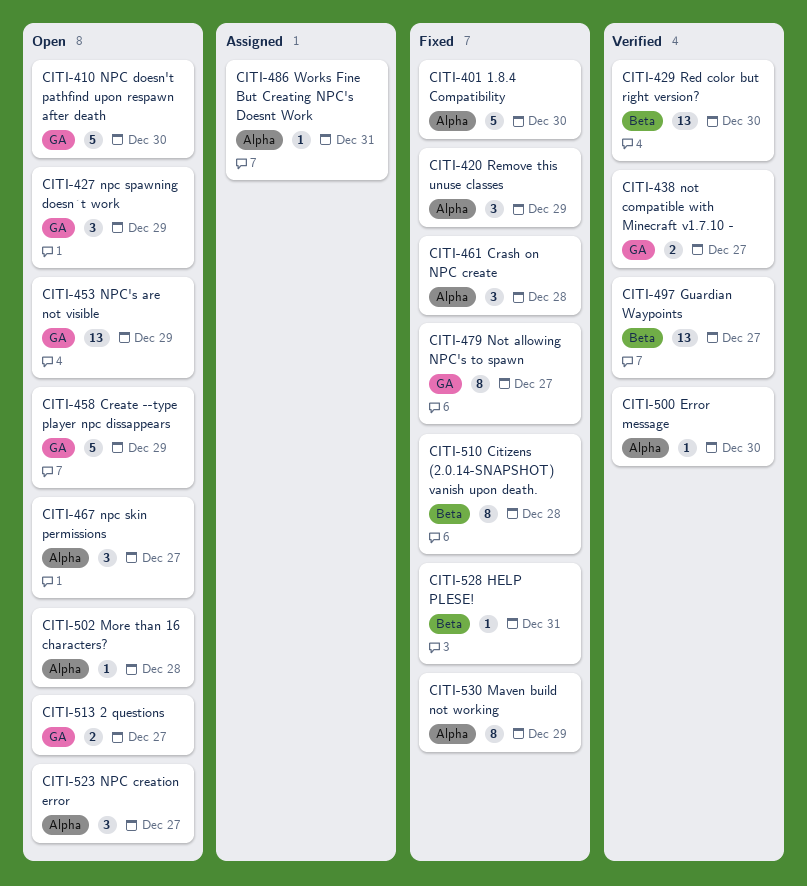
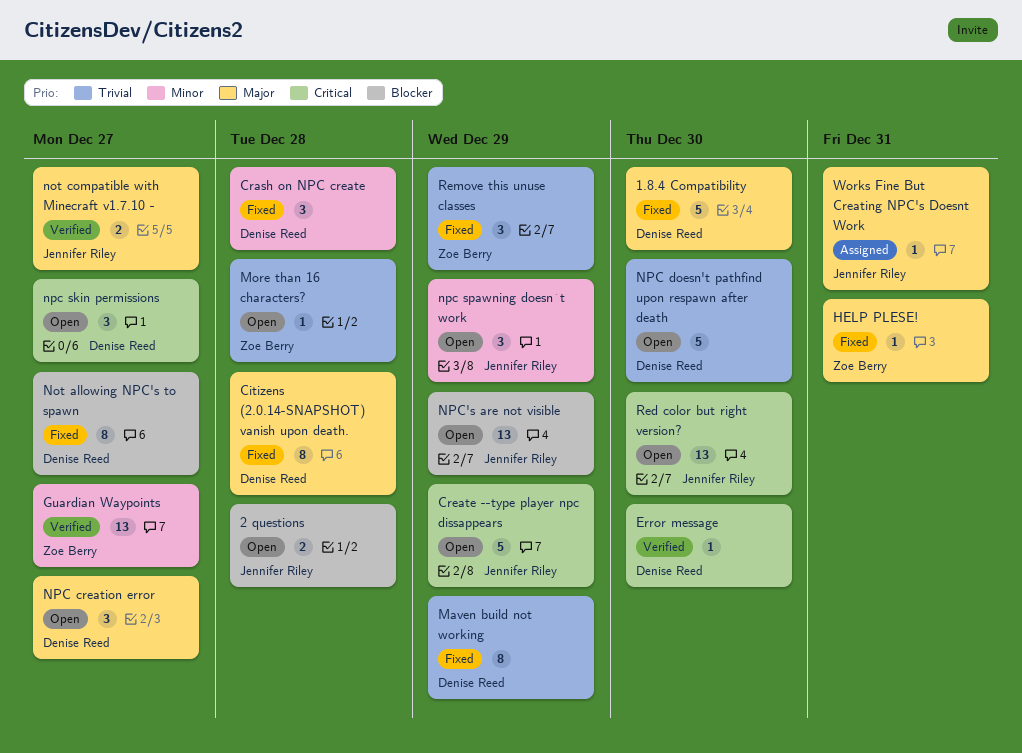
2 questions, due: Dec 27 -> Dec 28
Red color but right version?, status: Verified -> Open

